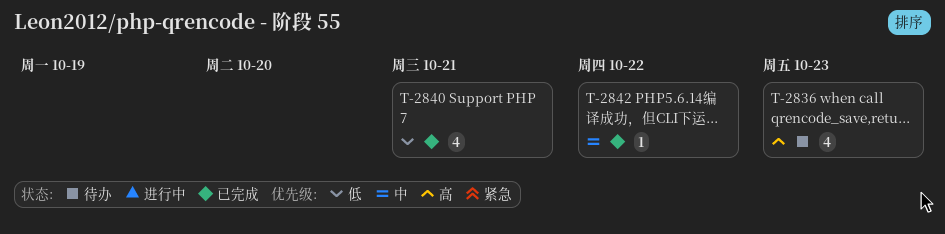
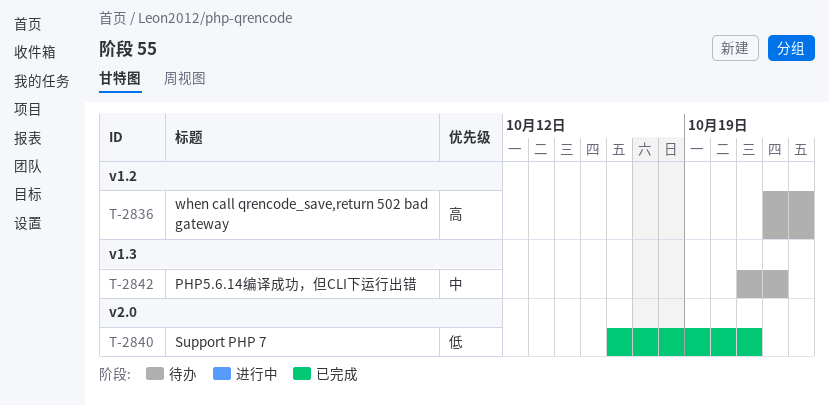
T-2842, status: 已完成 -> 待办

